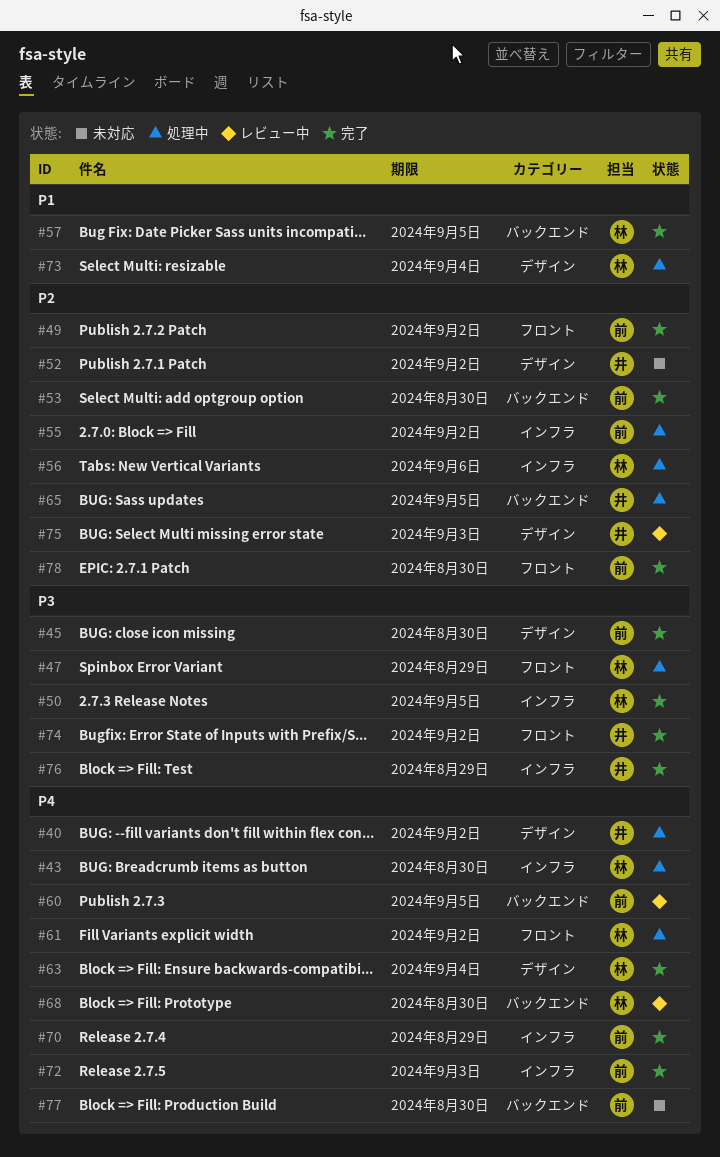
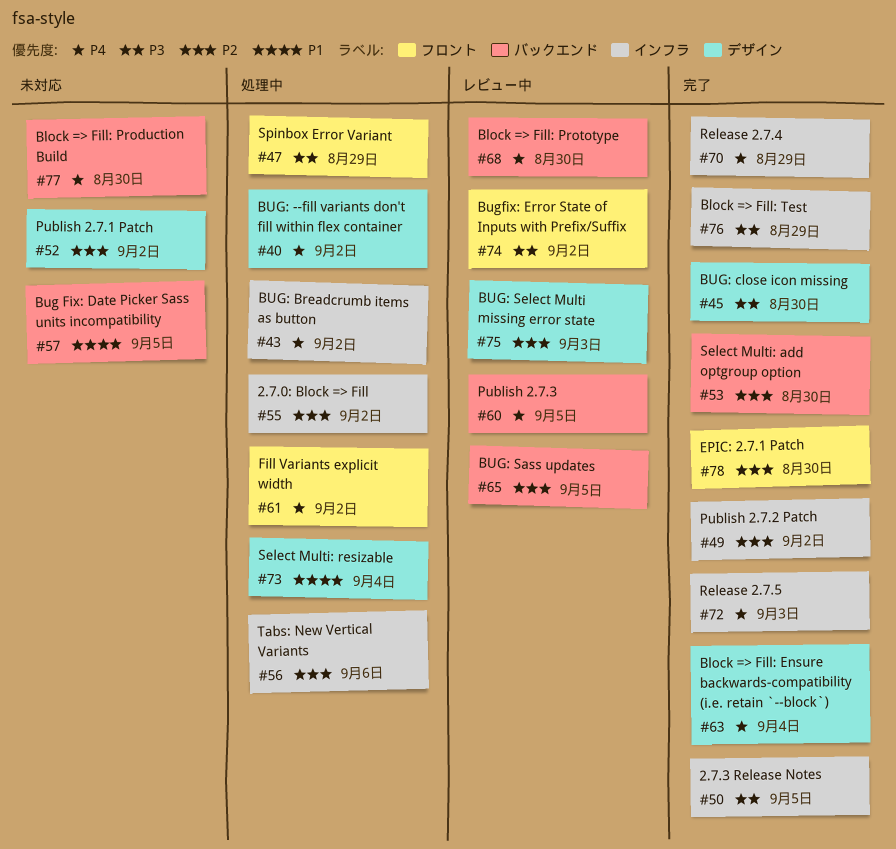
#43, due: Aug 30 -> Sep 2
#49, label: フロント -> インフラ
#57, status: 完了 -> 未対応
#65, status: 処理中 -> レビュー中
#74, status: 完了 -> レビュー中

